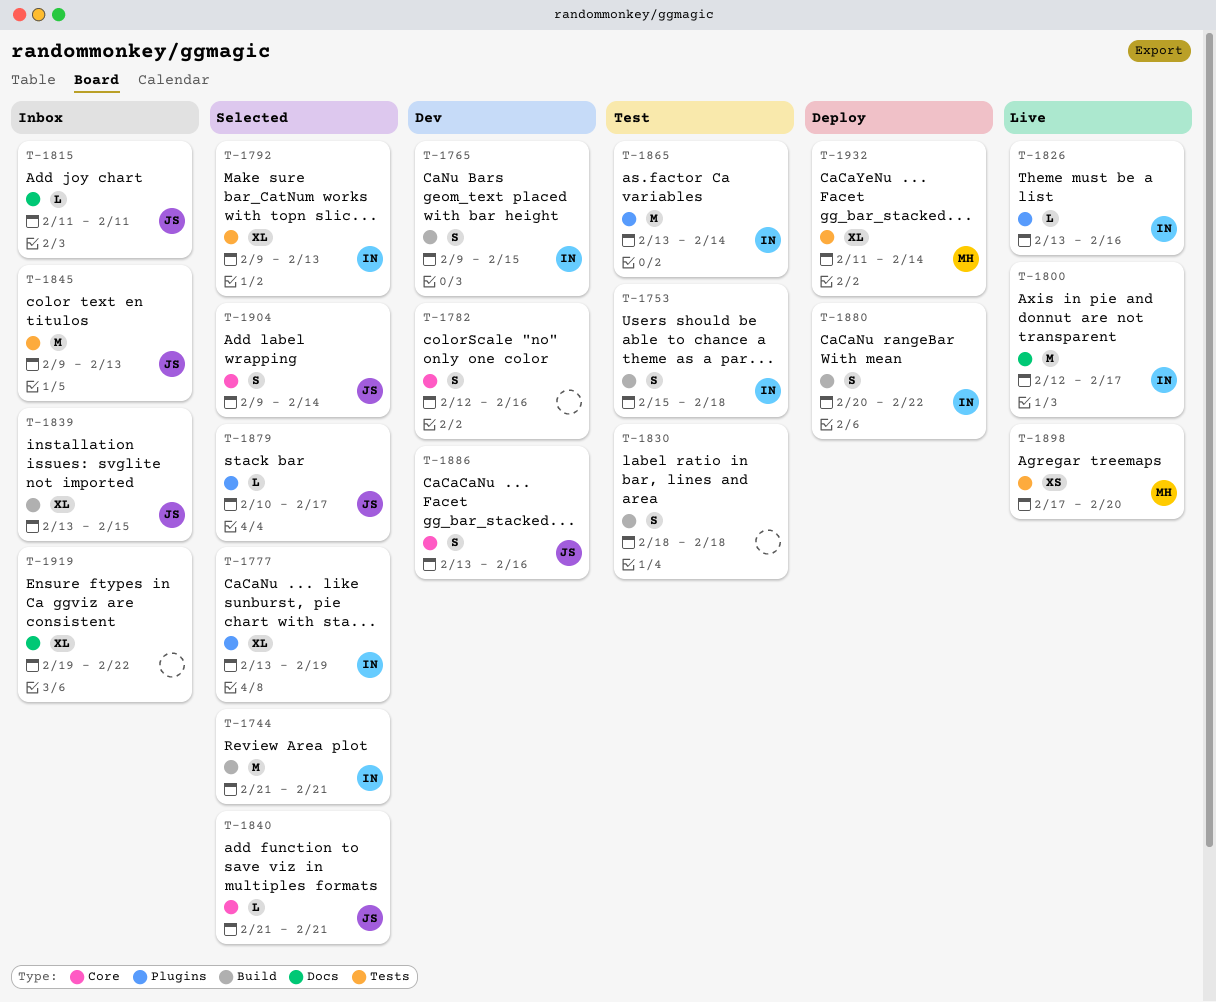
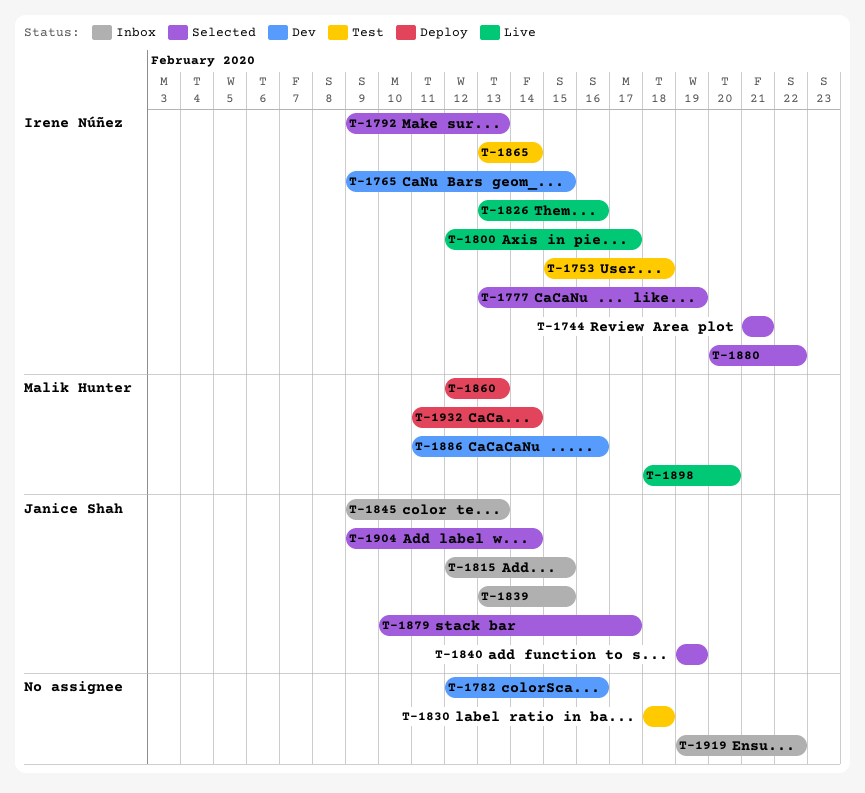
T-1815, start: Feb 11 -> Feb 12
T-1815, due: Feb 11 -> Feb 15
T-1840, start: Feb 21 -> Feb 19
T-1840, due: Feb 21 -> Feb 19
T-1860: none -> present
T-1880, status: Deploy -> Selected
T-1886, owner: Janice Shah -> Malik Hunter
T-1886, start: Feb 13 -> Feb 11
T-1898, start: Feb 17 -> Feb 18

